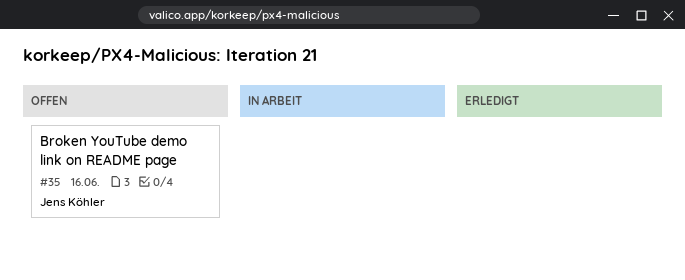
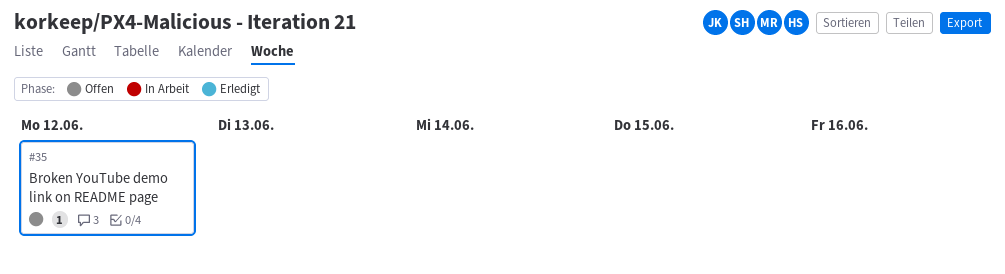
#35, due: Jun 16 -> Jun 12

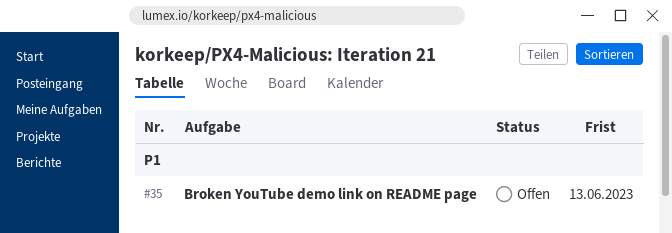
#35, due: Jun 12 -> Jun 13

